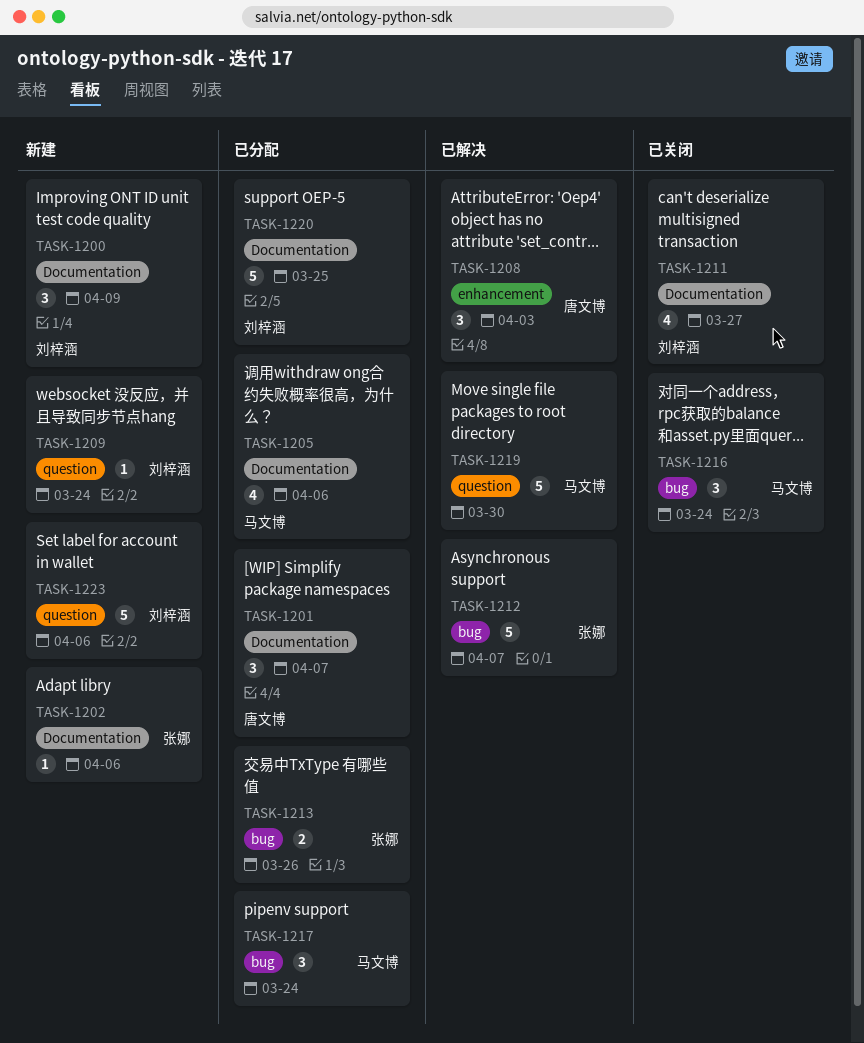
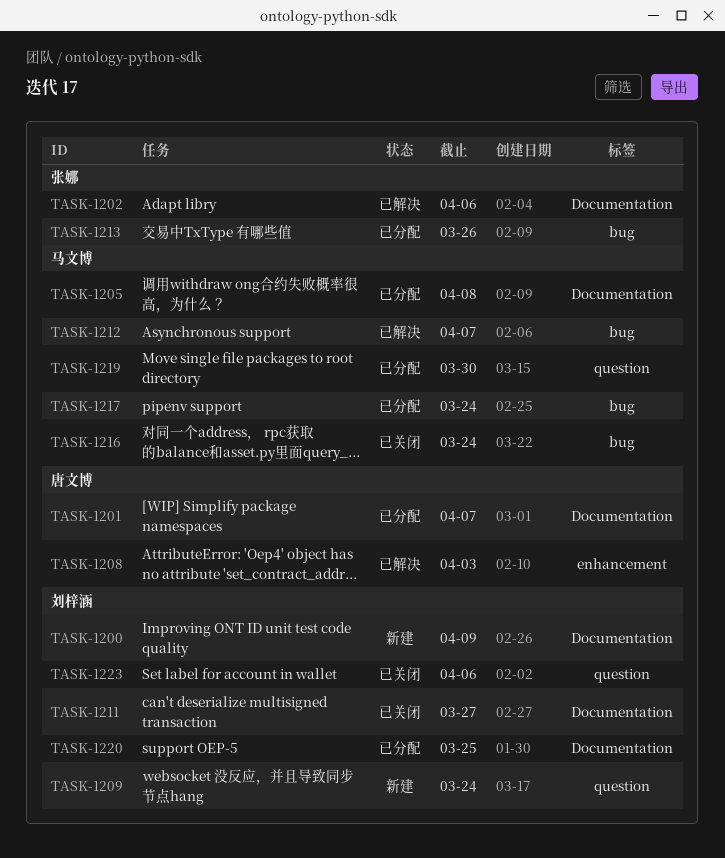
TASK-1202, status: 新建 -> 已解决
TASK-1205, due: Apr 6 -> Apr 8
TASK-1212, owner: 张娜 -> 马文博
TASK-1219, status: 已解决 -> 已分配
TASK-1223, status: 新建 -> 已关闭

